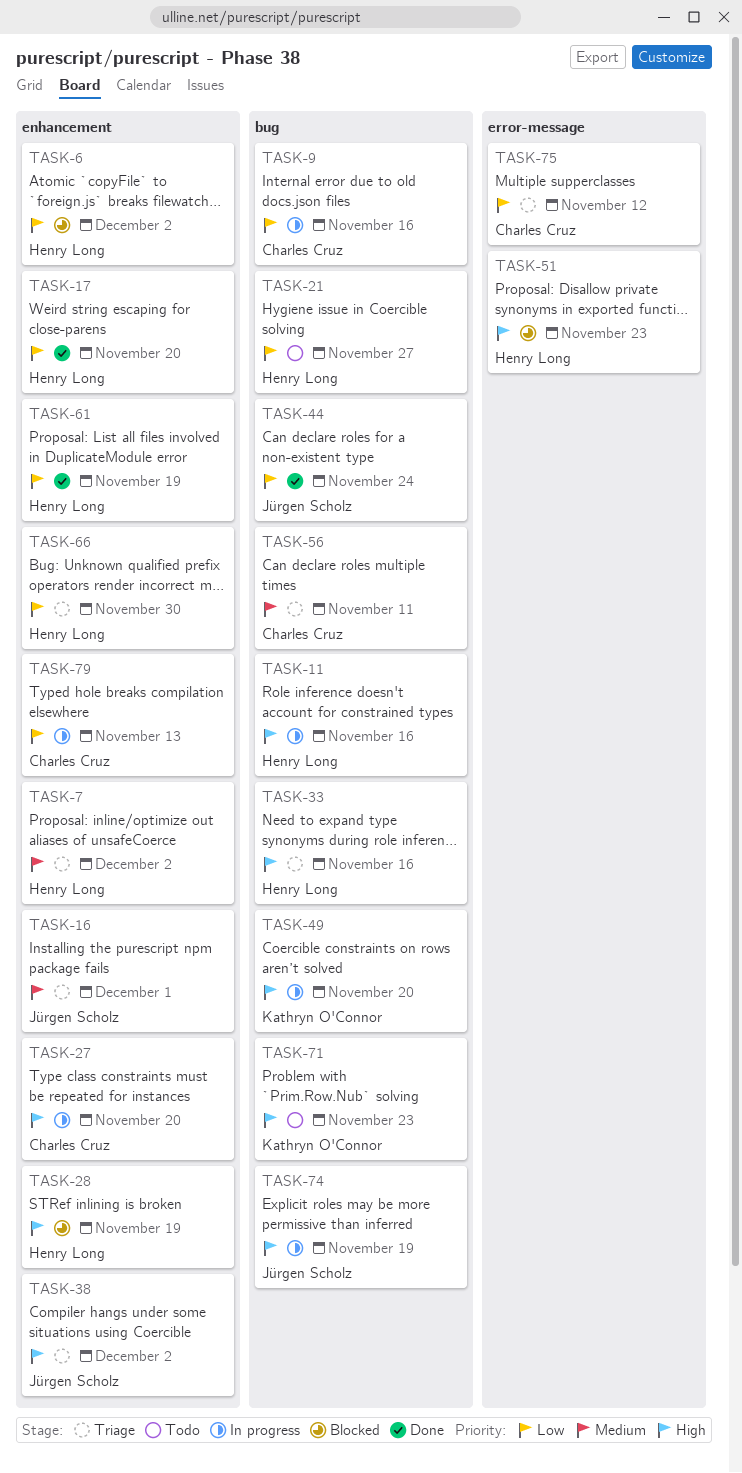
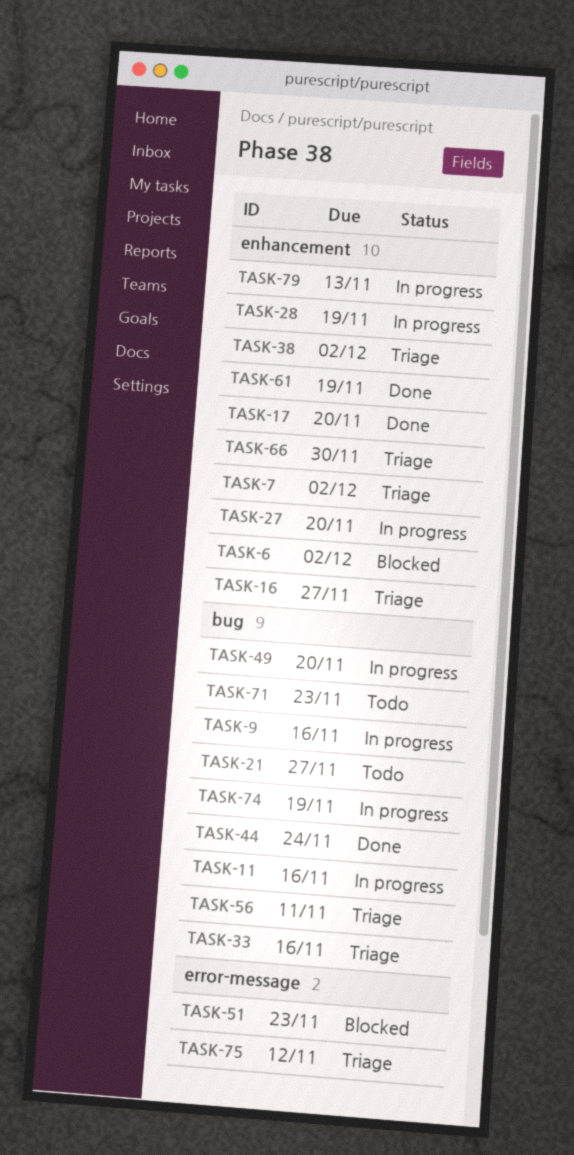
TASK-16, due: Dec 1 -> Nov 27
TASK-28, status: Blocked -> In progress

